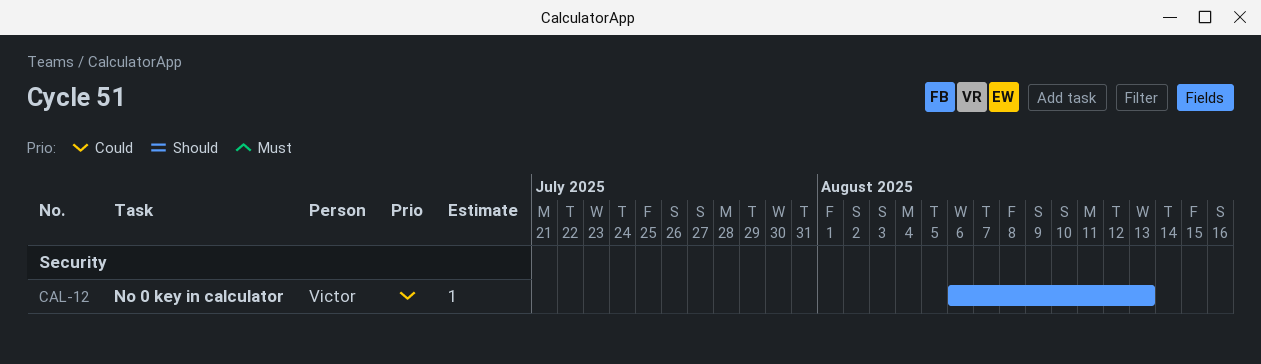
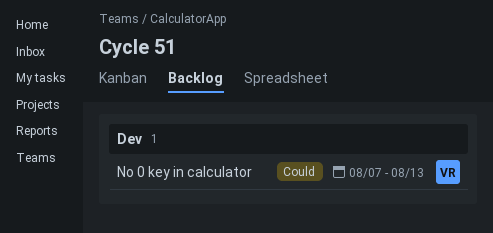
No 0 key in calculator, start: Aug 6 -> Aug 7

